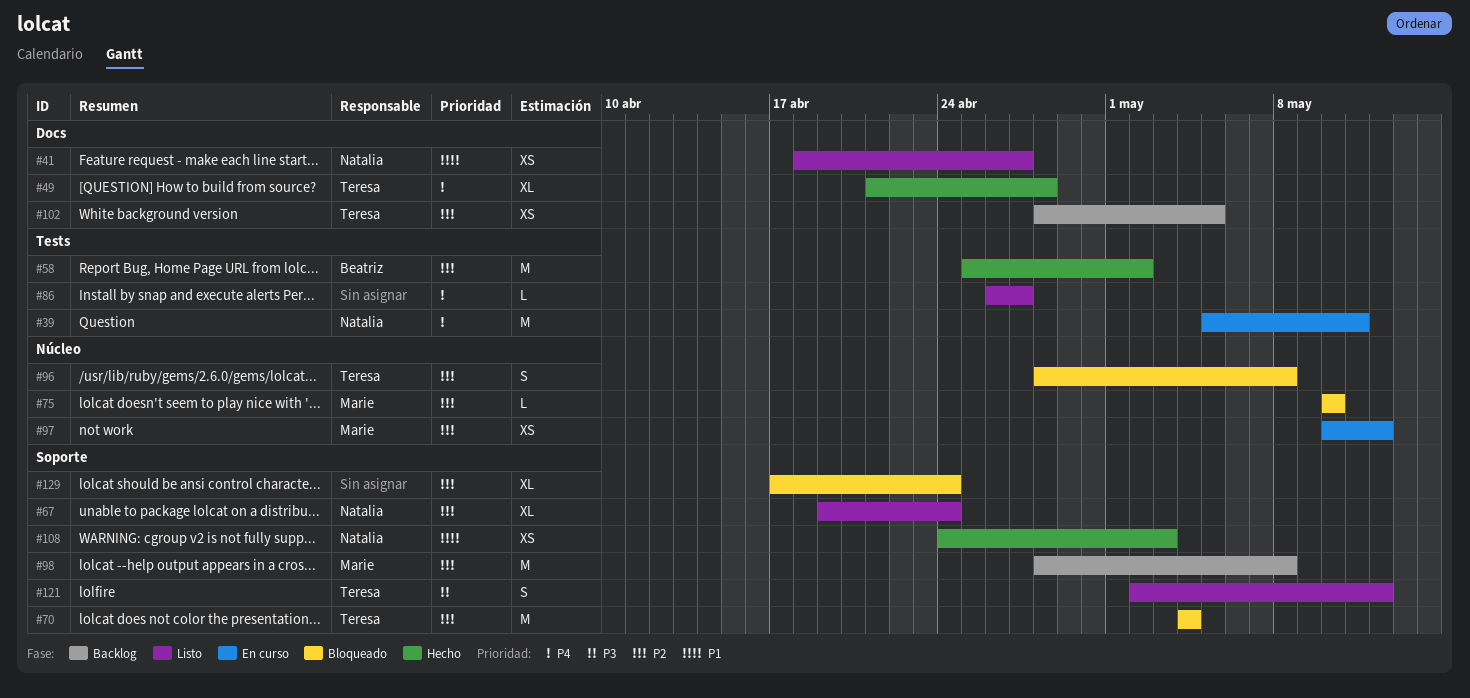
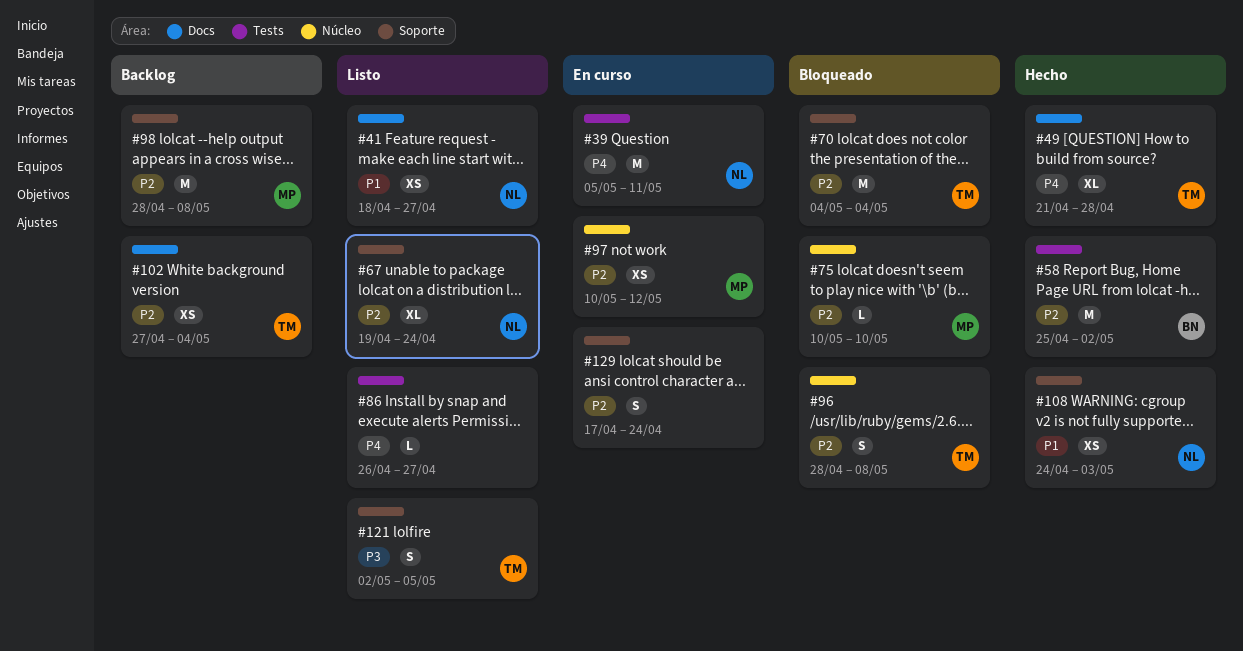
#102, start: Apr 28 -> Apr 27
#102, due: May 5 -> May 4
#121, due: May 12 -> May 5
#129, status: Bloqueado -> En curso
#129, estimate: XL -> S

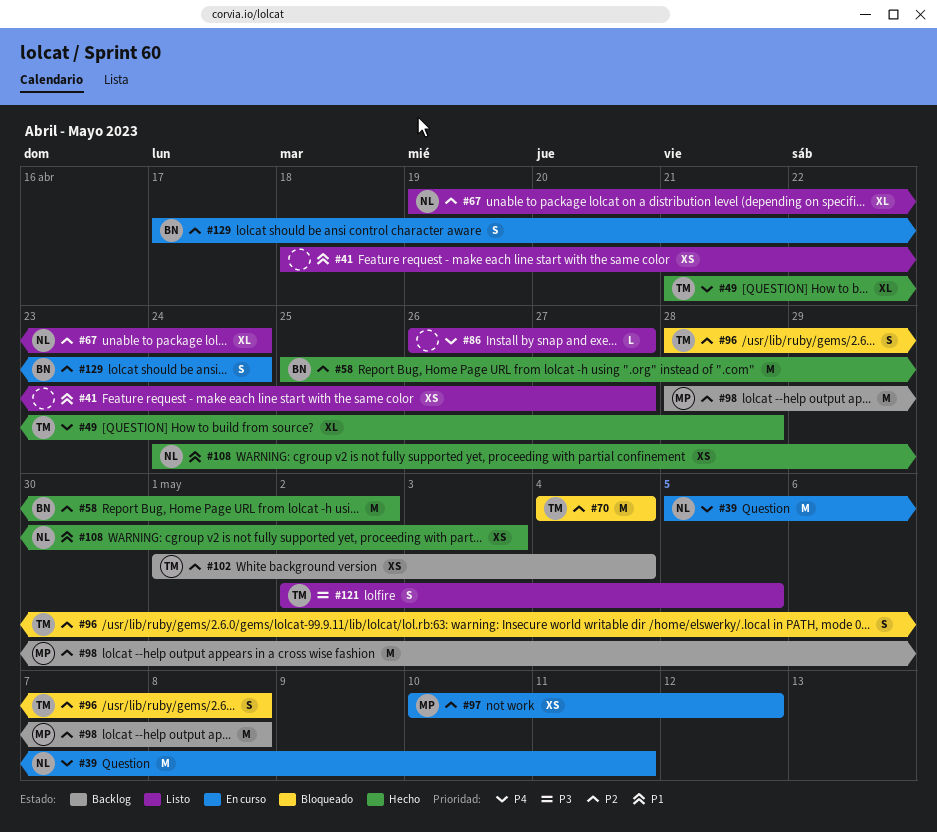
#41, owner: NL -> none
#75: present -> none
#102, start: Apr 27 -> May 1
#129, owner: none -> BN

